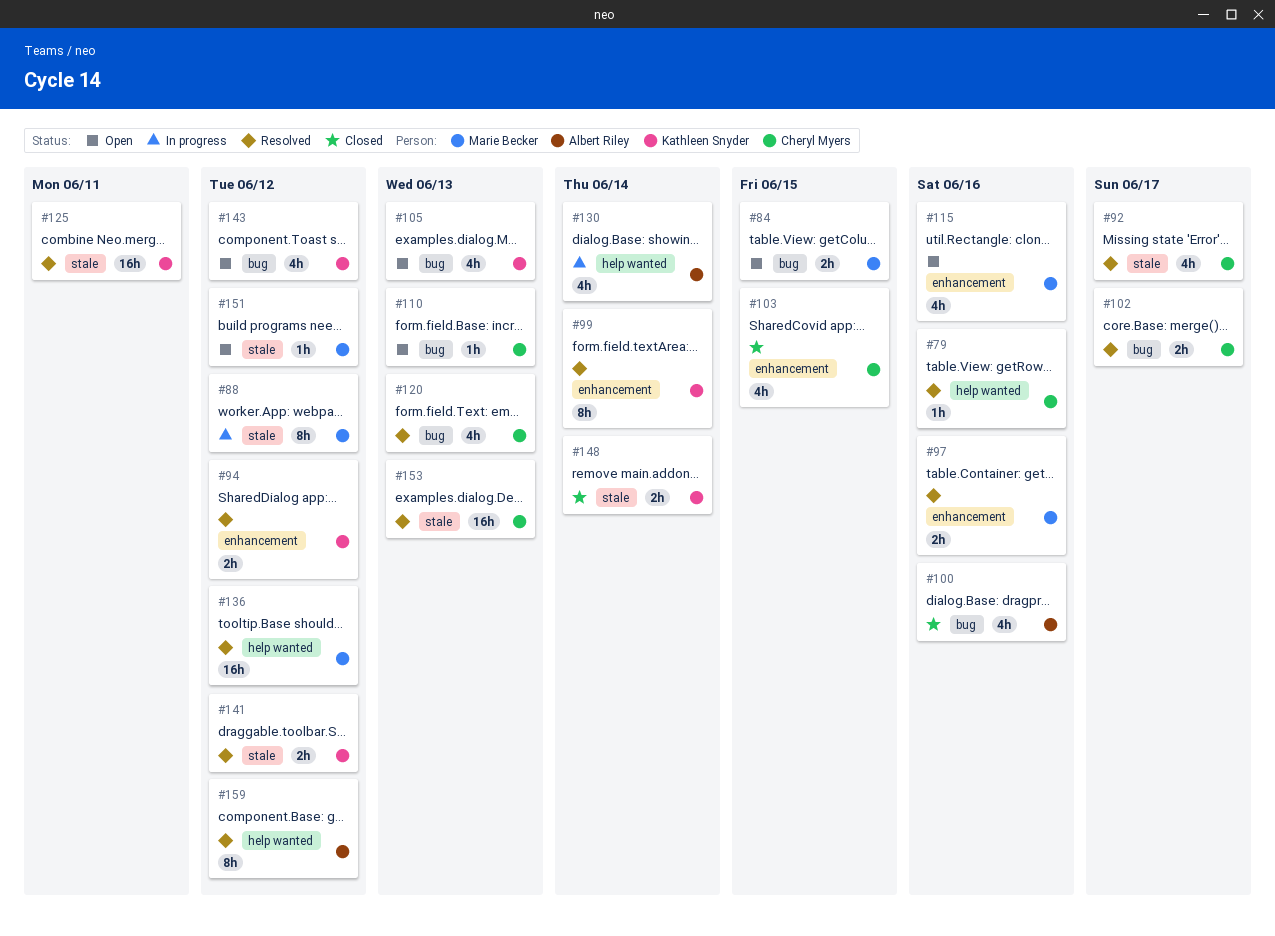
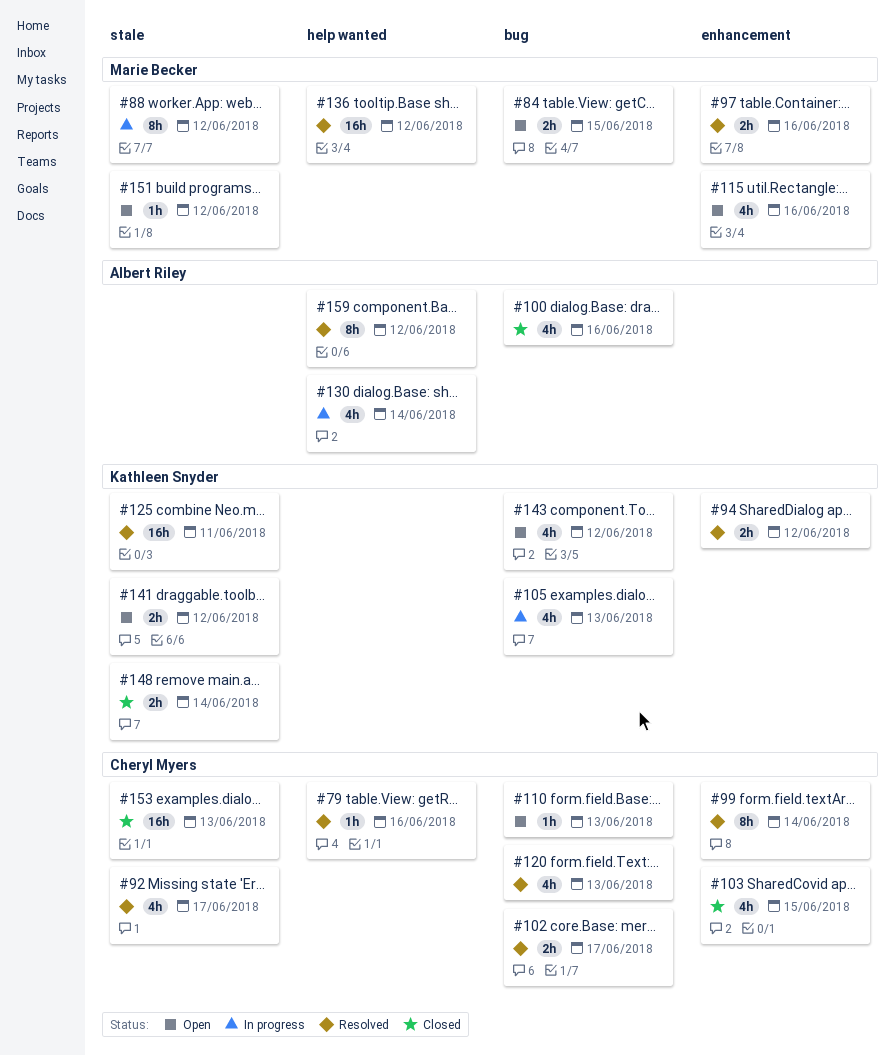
#99, owner: Kathleen Snyder -> Cheryl Myers
#105, status: Open -> In progress
#141, status: Resolved -> Open
#153, status: Resolved -> Closed

